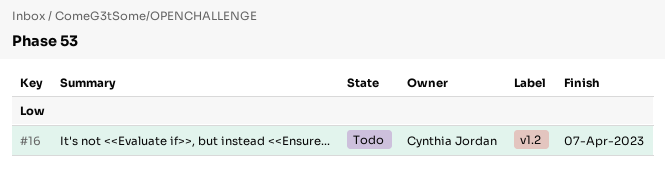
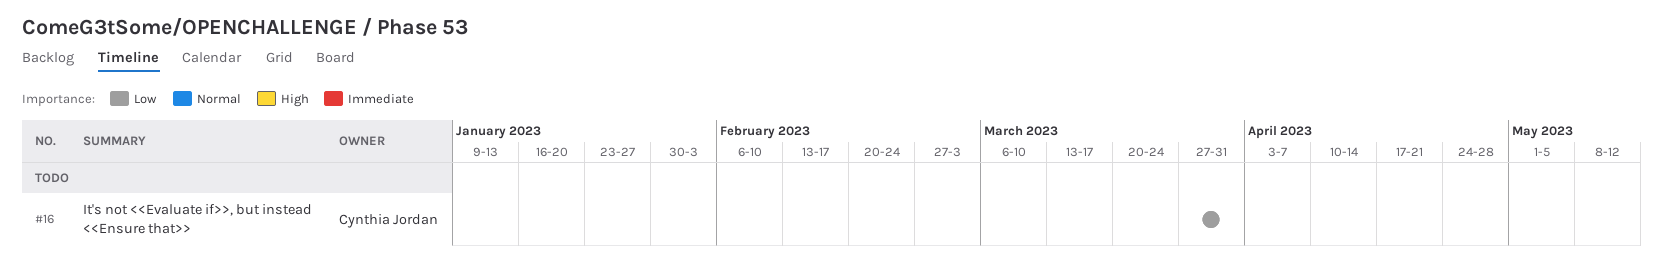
#16, due: Apr 7 -> Mar 31

